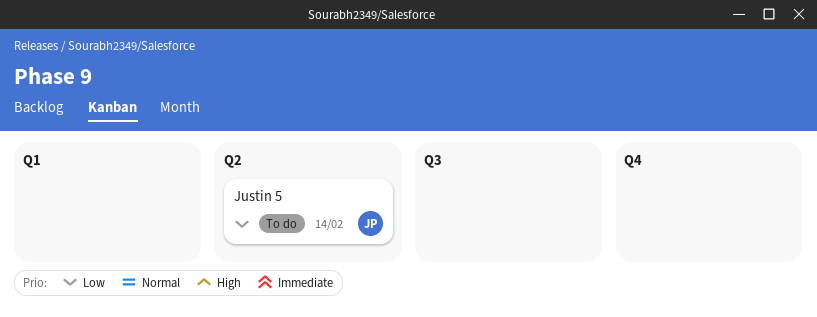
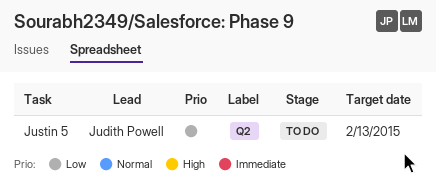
Justin 5, due: Feb 14 -> Feb 13

